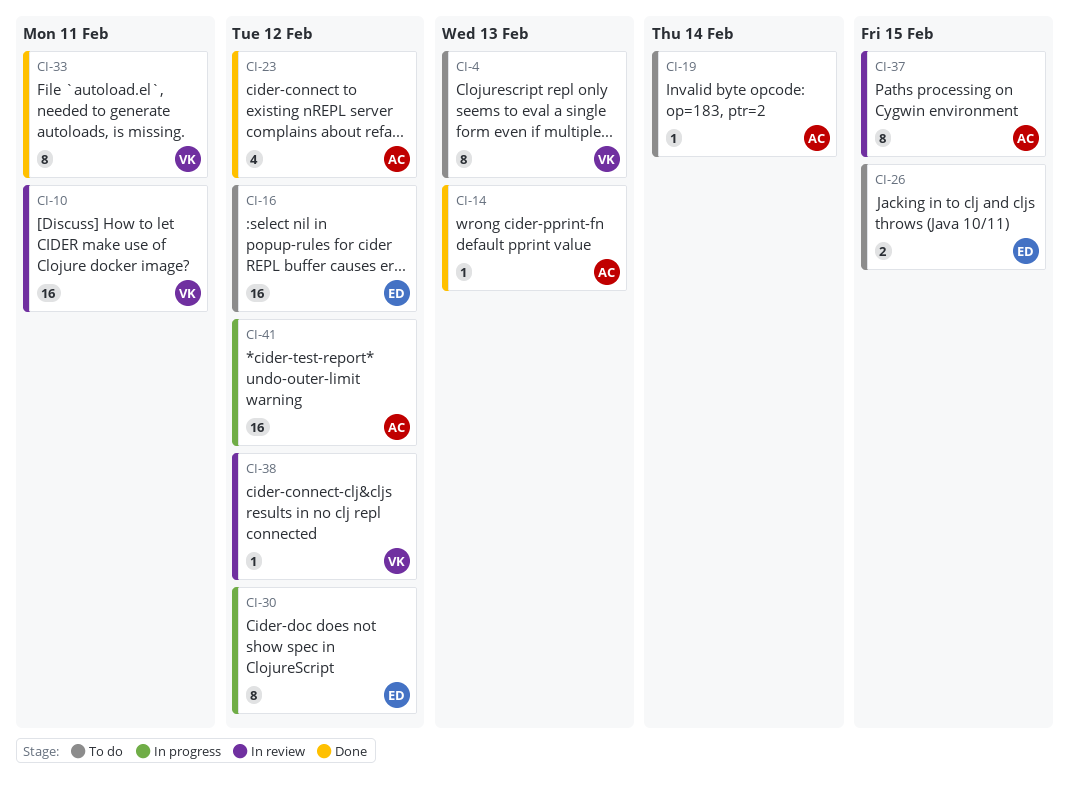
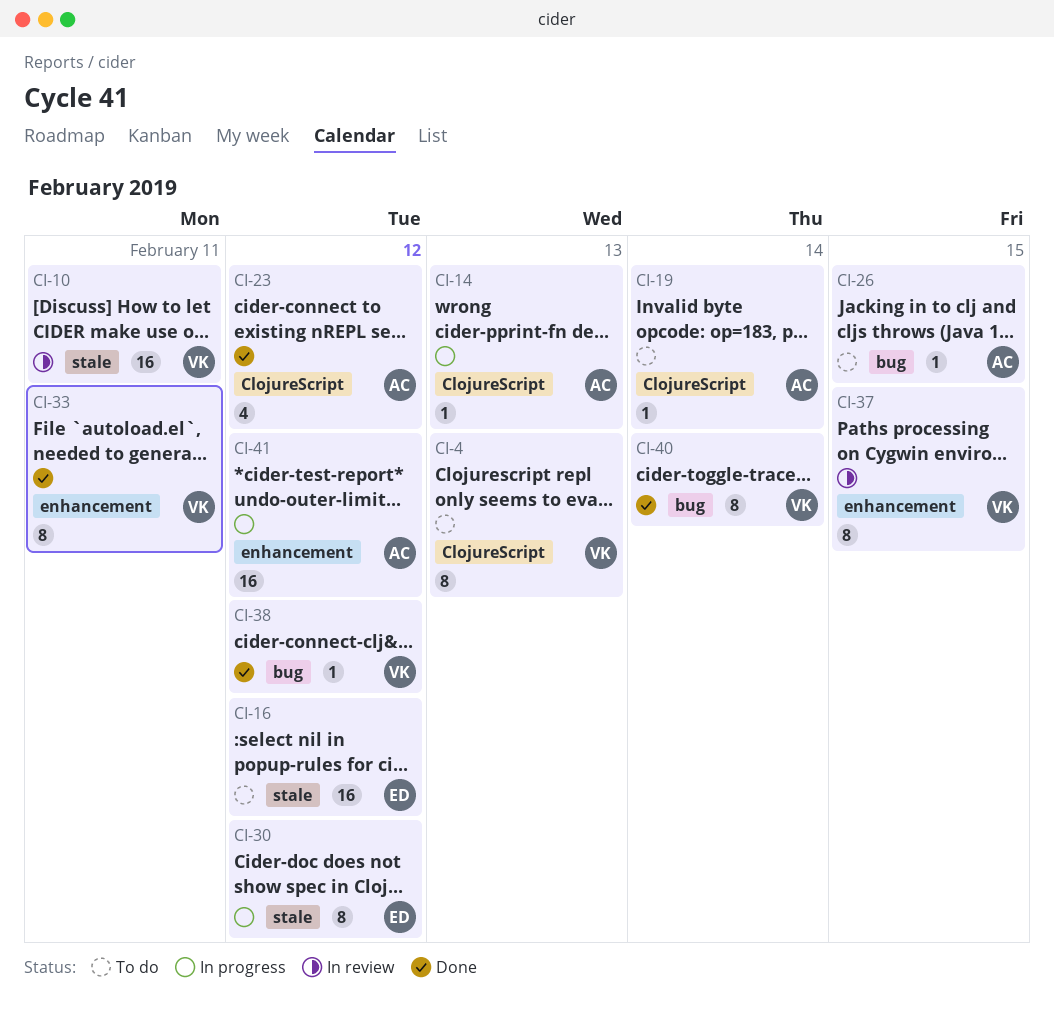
CI-14, status: Done -> In progress
CI-26, owner: ED -> AC
CI-26, estimate: 2 -> 1
CI-37, owner: AC -> VK
CI-38, status: In review -> Done
CI-40: none -> present

